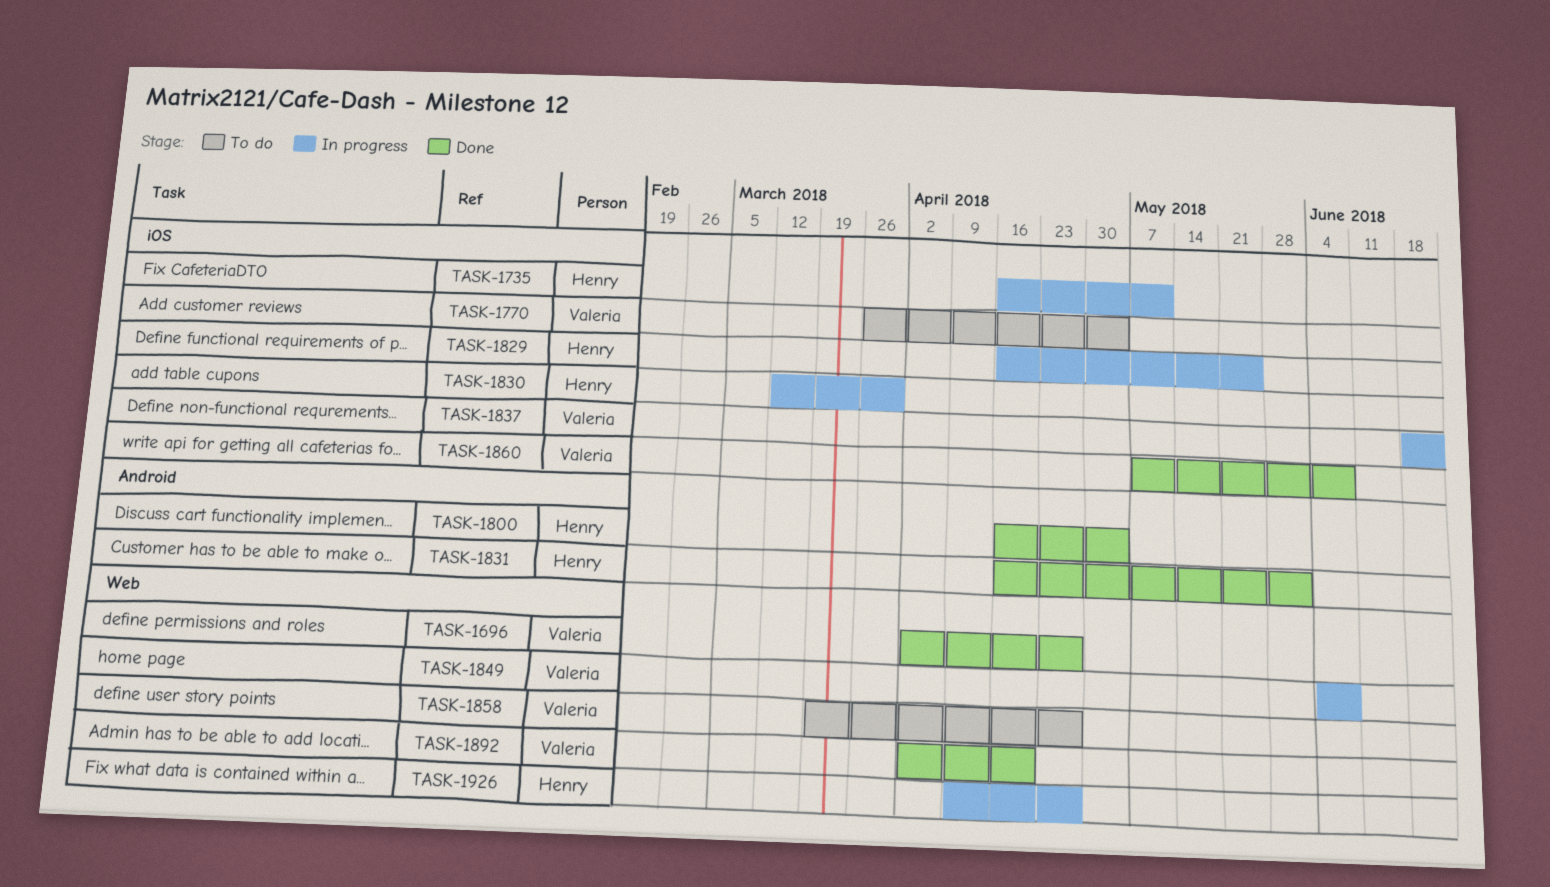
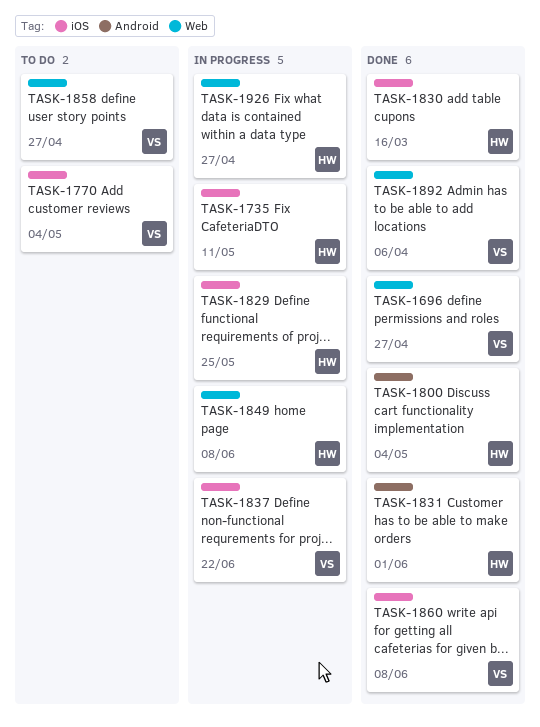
TASK-1830, status: In progress -> Done
TASK-1830, due: Mar 30 -> Mar 16
TASK-1849, owner: Valeria -> Henry
TASK-1892, due: Apr 20 -> Apr 6

